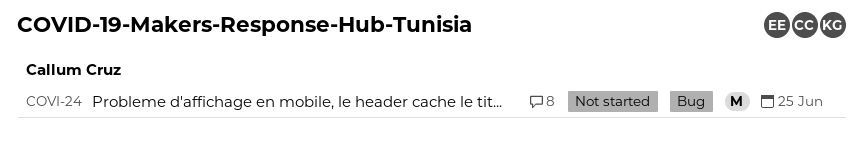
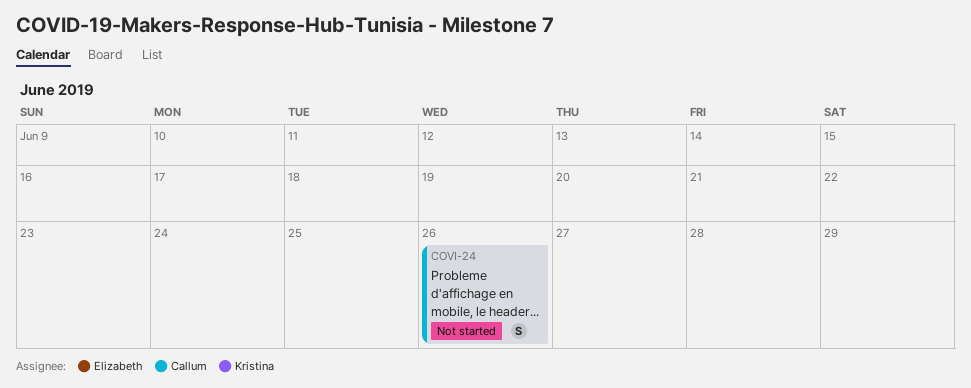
COVI-24, estimate: M -> S
COVI-24, due: Jun 25 -> Jun 26

